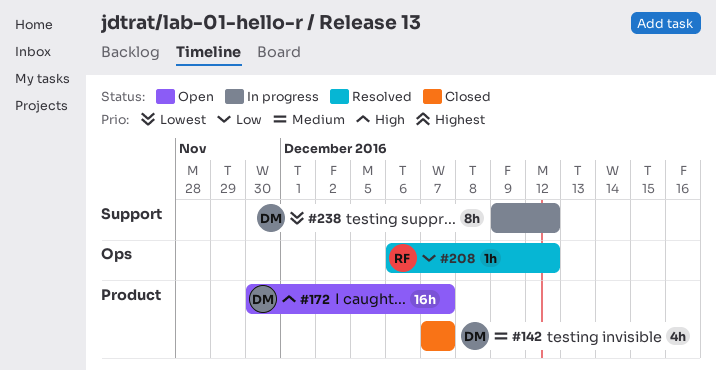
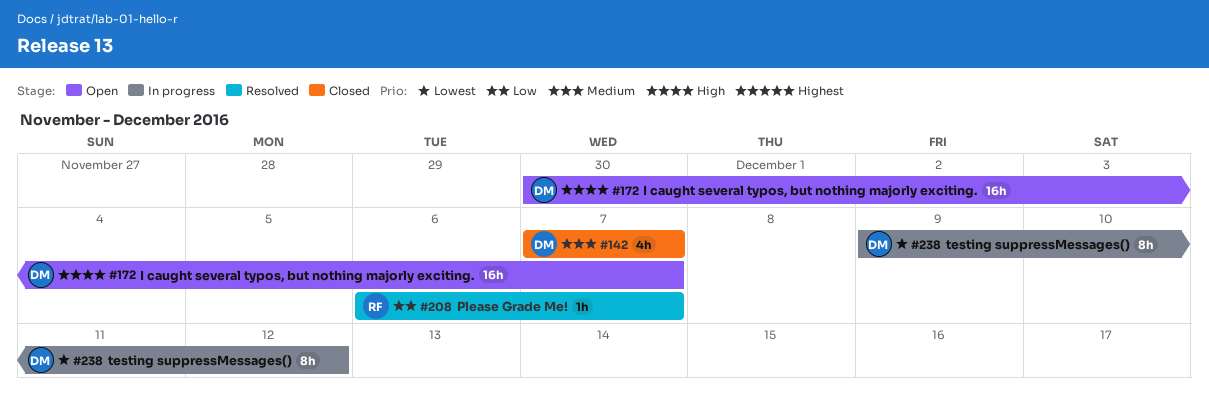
#208, due: Dec 12 -> Dec 7

